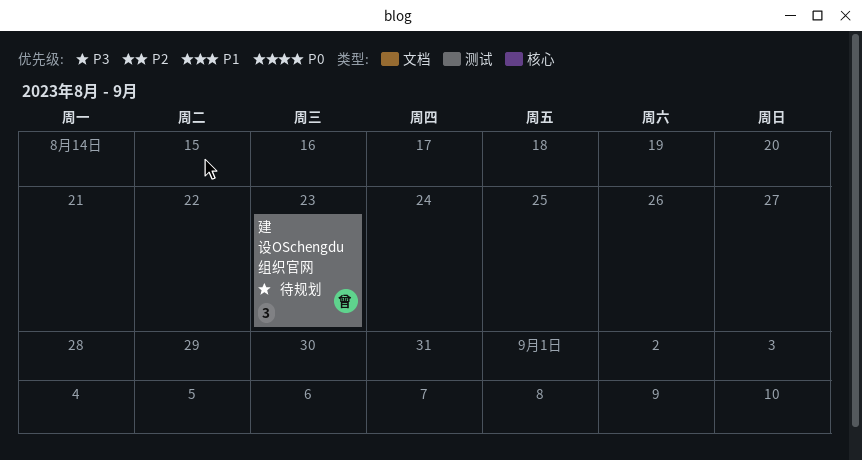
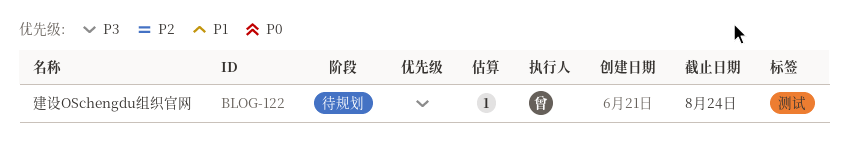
建设OSchengdu组织官网, estimate: 3 -> 1
建设OSchengdu组织官网, due: Aug 23 -> Aug 24

